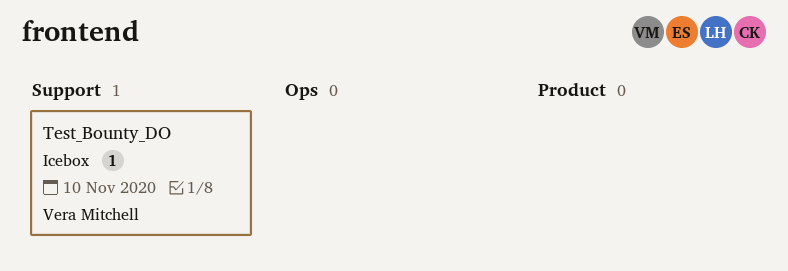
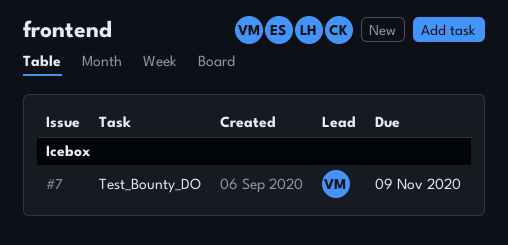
Test_Bounty_DO, due: Nov 10 -> Nov 9

